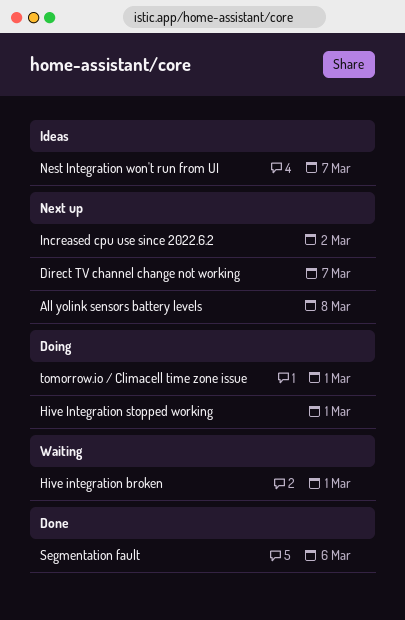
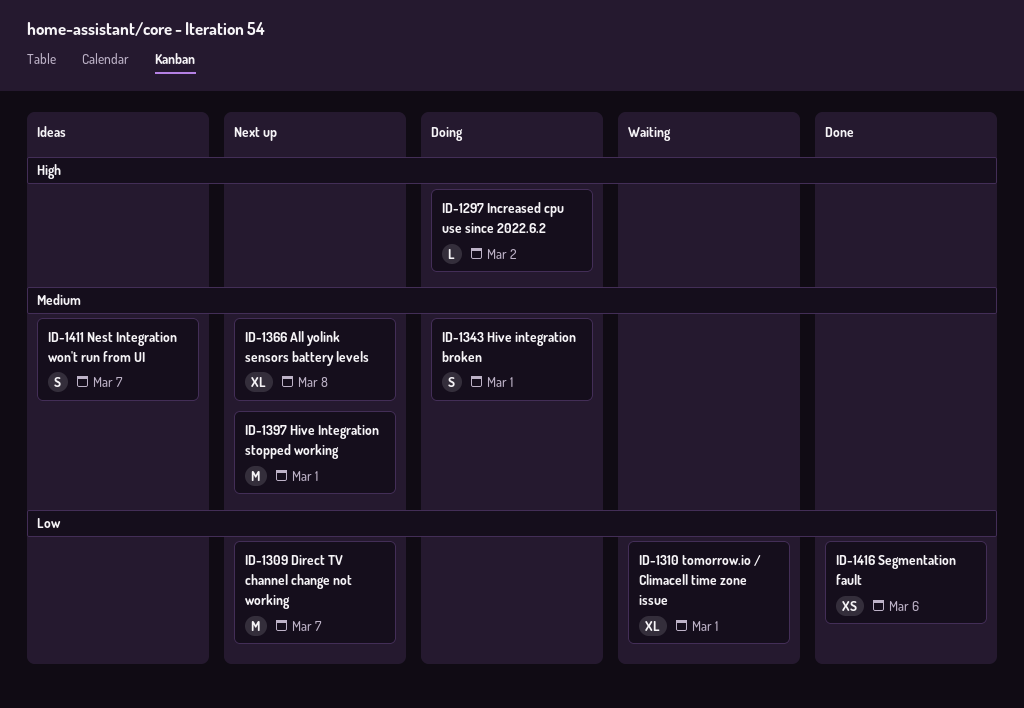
Hive integration broken, status: Waiting -> Doing
Hive Integration stopped working, status: Doing -> Next up
Increased cpu use since 2022.6.2, status: Next up -> Doing
tomorrow.io / Climacell time zone issue, status: Doing -> Waiting

